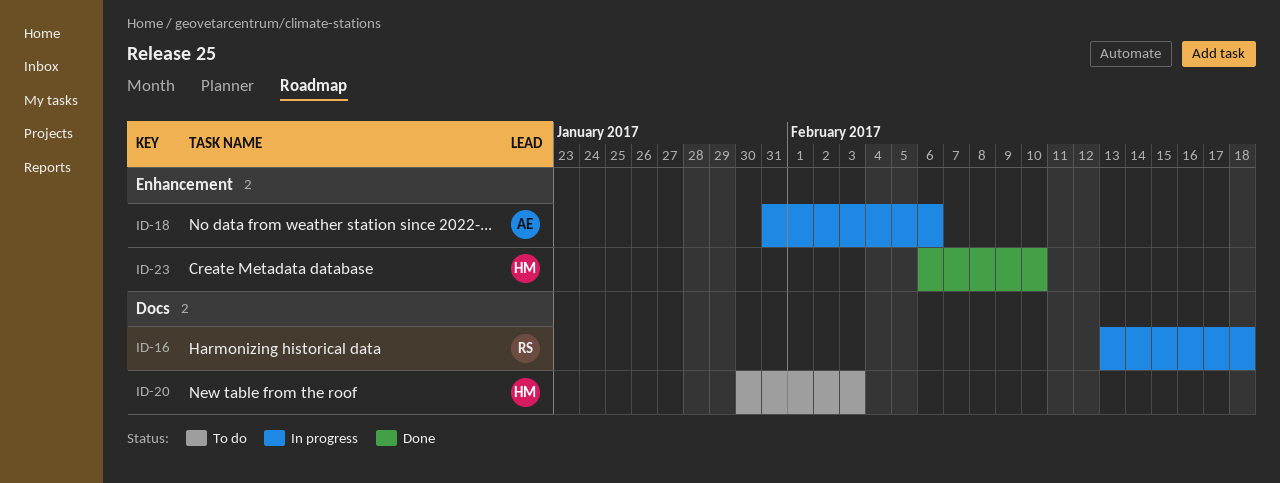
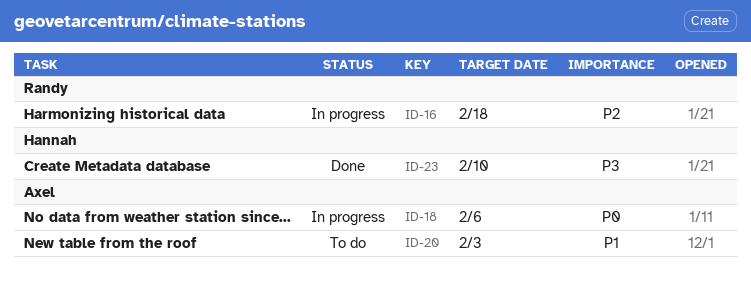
ID-20, owner: Hannah -> Axel

